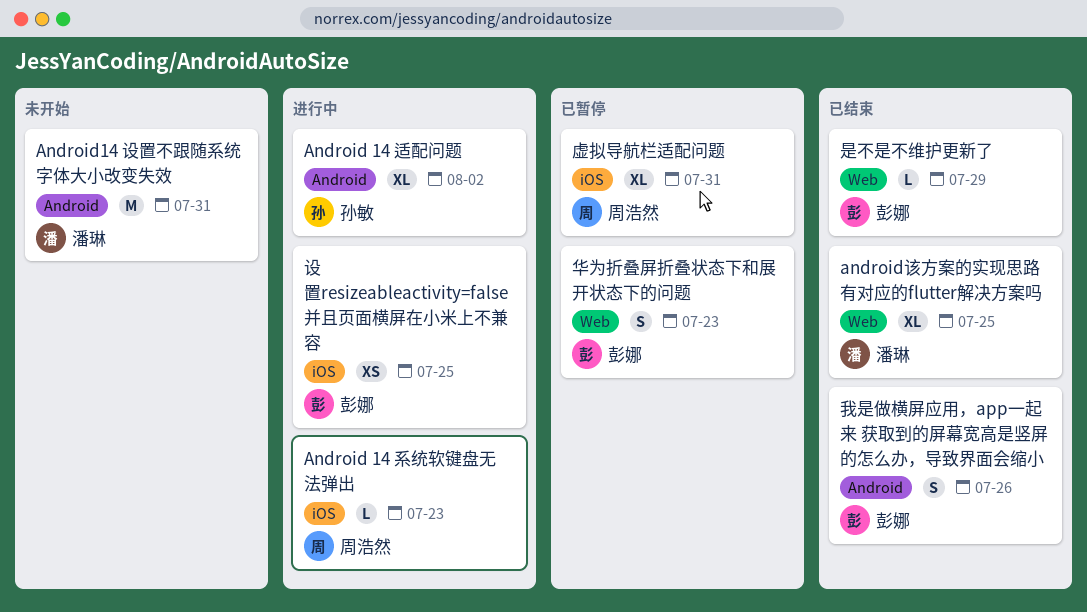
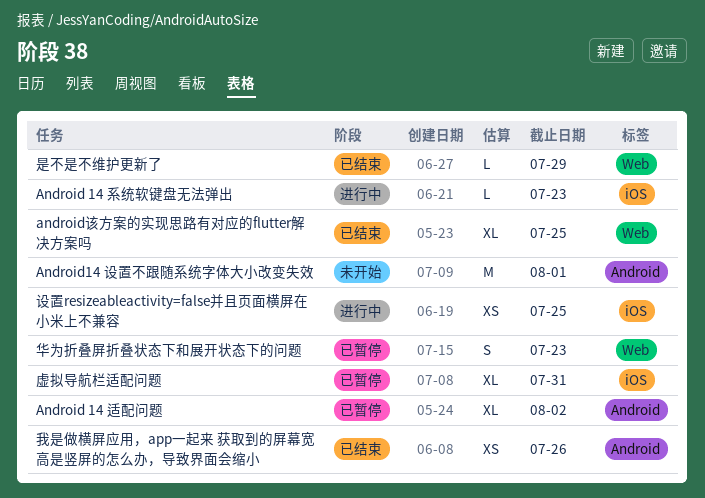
Android 14 适配问题, status: 进行中 -> 已暂停
Android14 设置不跟随系统字体大小改变失效, due: Jul 31 -> Aug 1
我是做横屏应用，app一起来 获取到的屏幕宽高是竖屏的怎么办，导致界面会缩小, estimate: S -> XS

